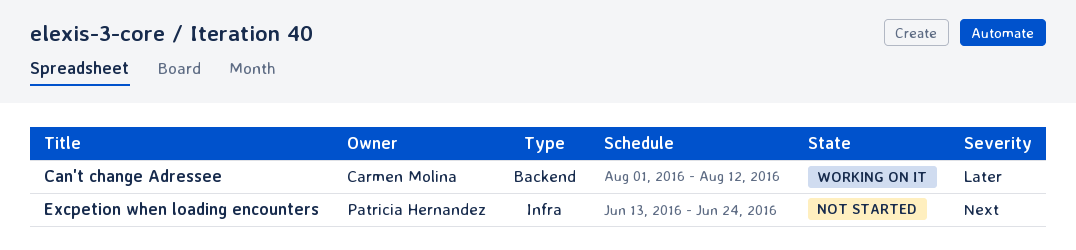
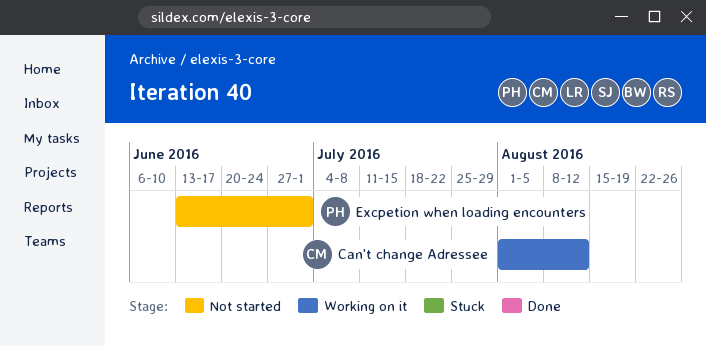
Excpetion when loading encounters, due: Jun 24 -> Jul 1

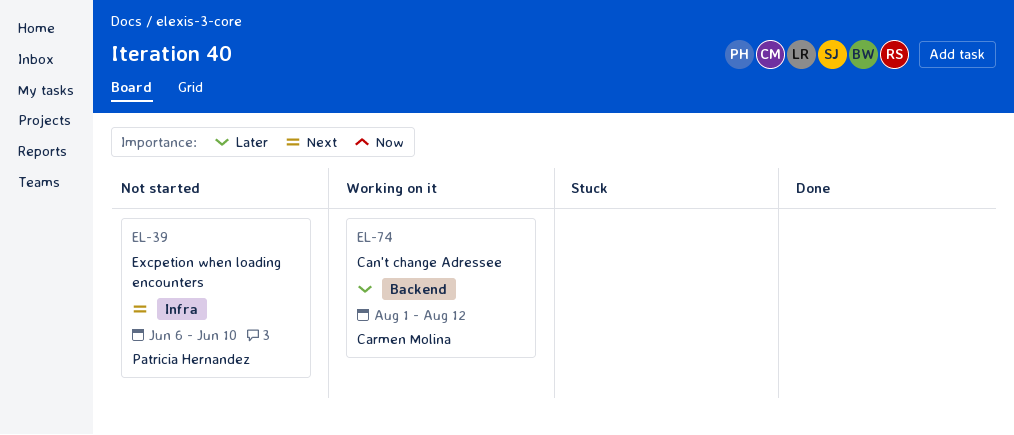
Excpetion when loading encounters, start: Jun 13 -> Jun 6
Excpetion when loading encounters, due: Jul 1 -> Jun 10

